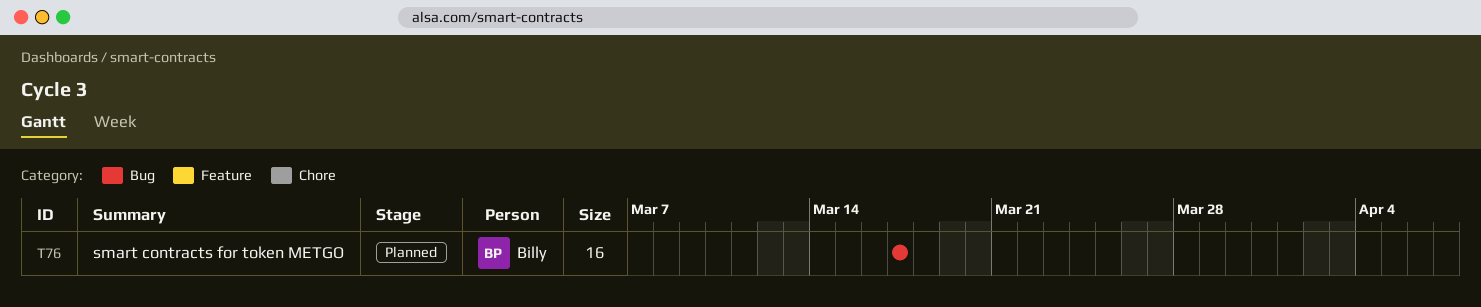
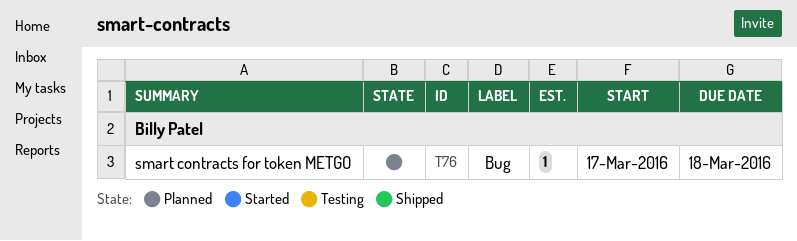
T76, estimate: 16 -> 1
T76, due: Mar 17 -> Mar 18

